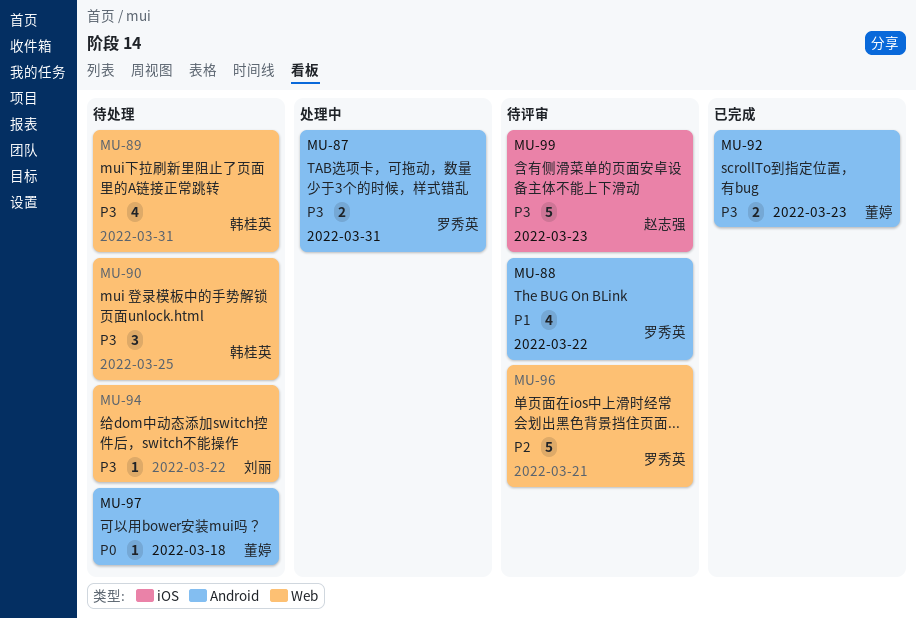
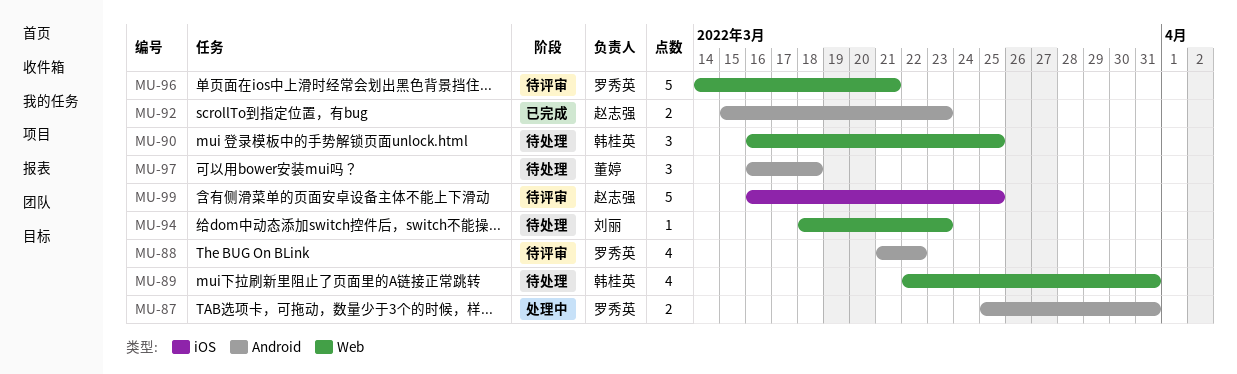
MU-92, owner: 董婷 -> 赵志强
MU-94, due: Mar 22 -> Mar 23
MU-97, estimate: 1 -> 3
MU-99, due: Mar 23 -> Mar 25

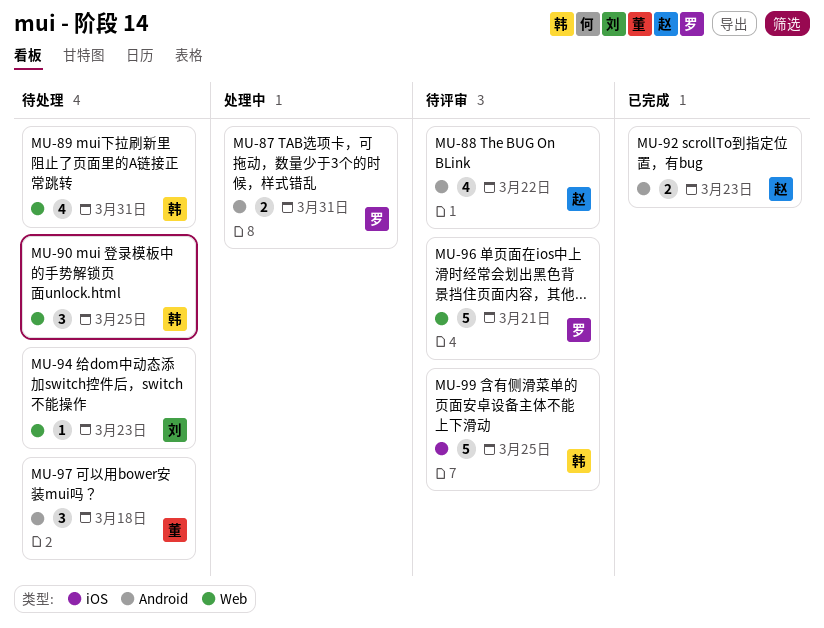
MU-88, owner: 罗秀英 -> 赵志强
MU-99, owner: 赵志强 -> 韩桂英

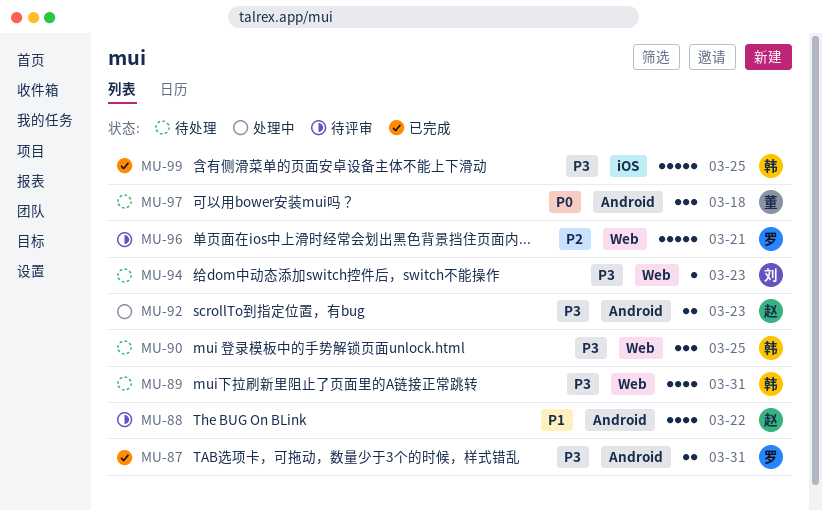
MU-87, status: 处理中 -> 已完成
MU-92, status: 已完成 -> 处理中
MU-99, status: 待评审 -> 已完成

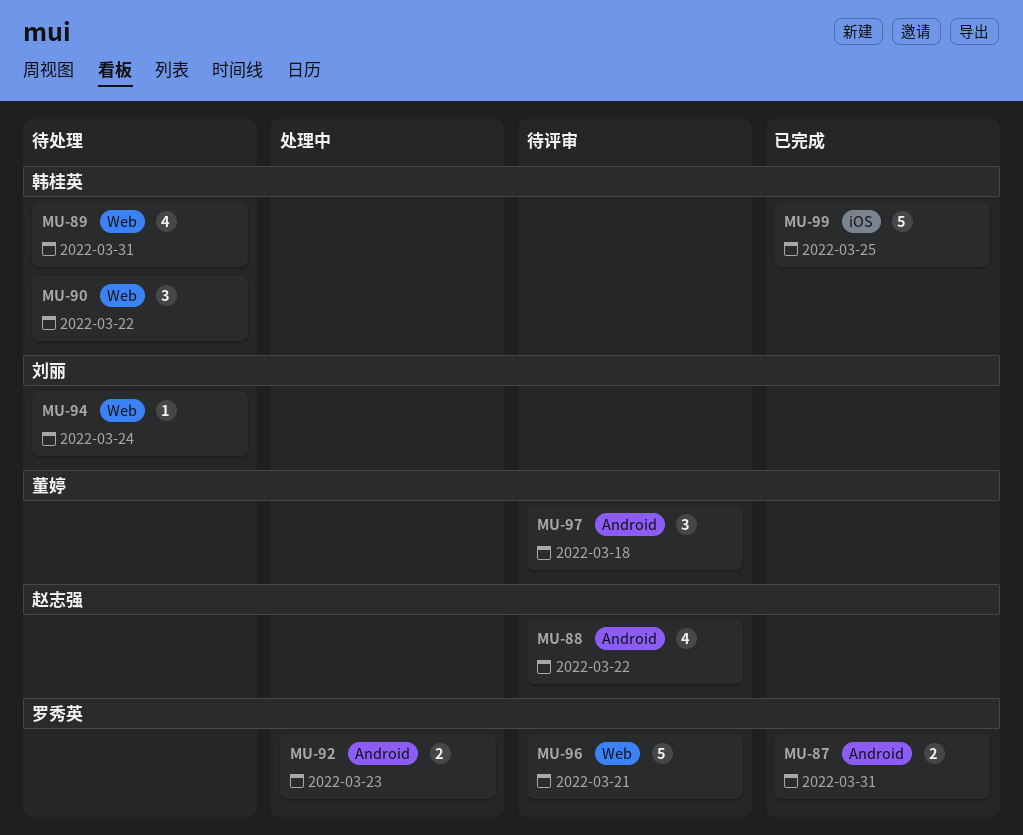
MU-90, due: Mar 25 -> Mar 22
MU-92, owner: 赵志强 -> 罗秀英
MU-94, due: Mar 23 -> Mar 24
MU-97, status: 待处理 -> 待评审

